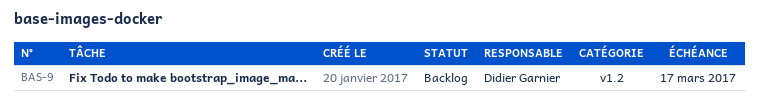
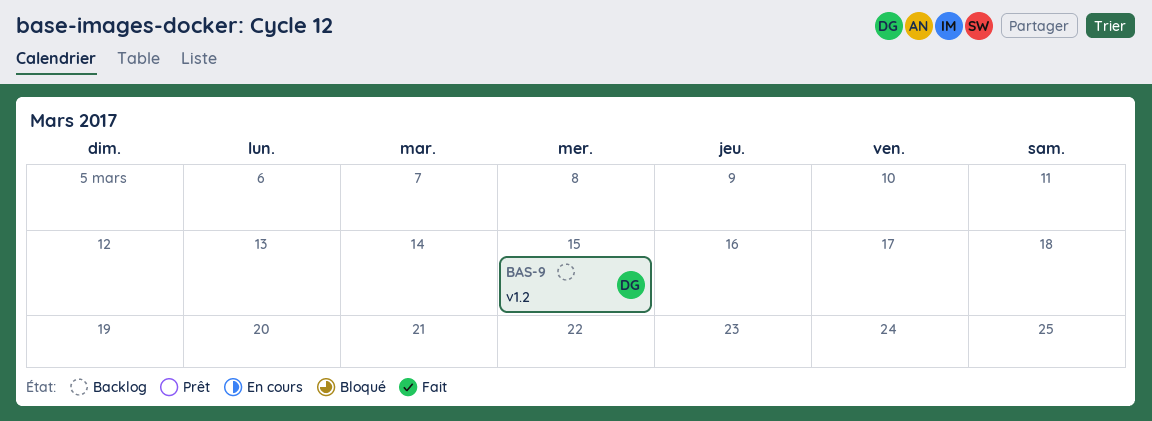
BAS-9, due: Mar 17 -> Mar 15

